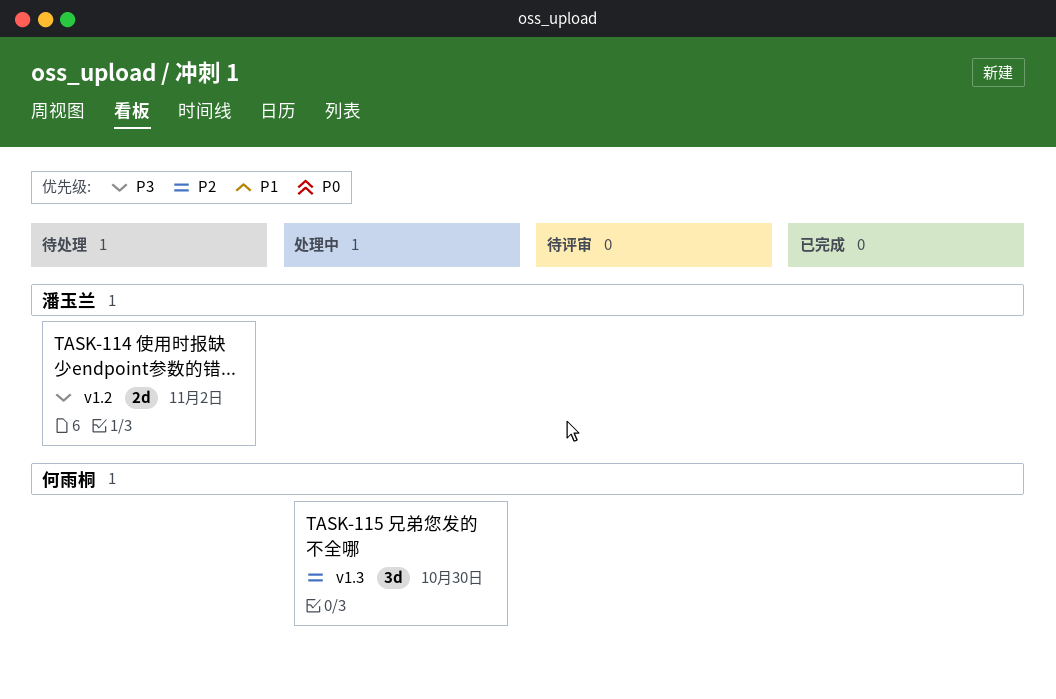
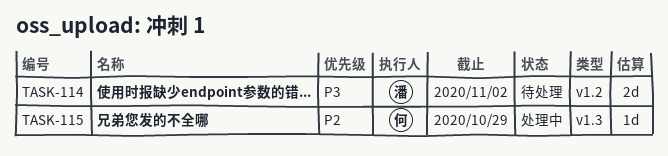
TASK-115, estimate: 3d -> 1d
TASK-115, due: Oct 30 -> Oct 29

